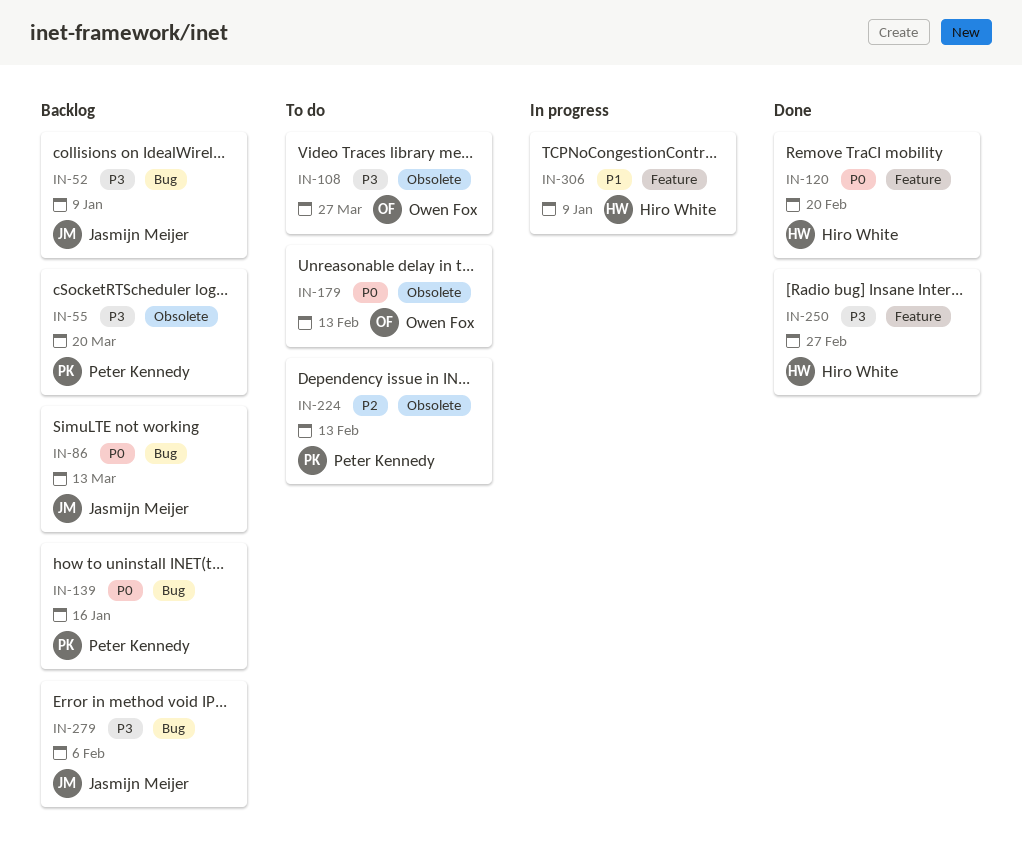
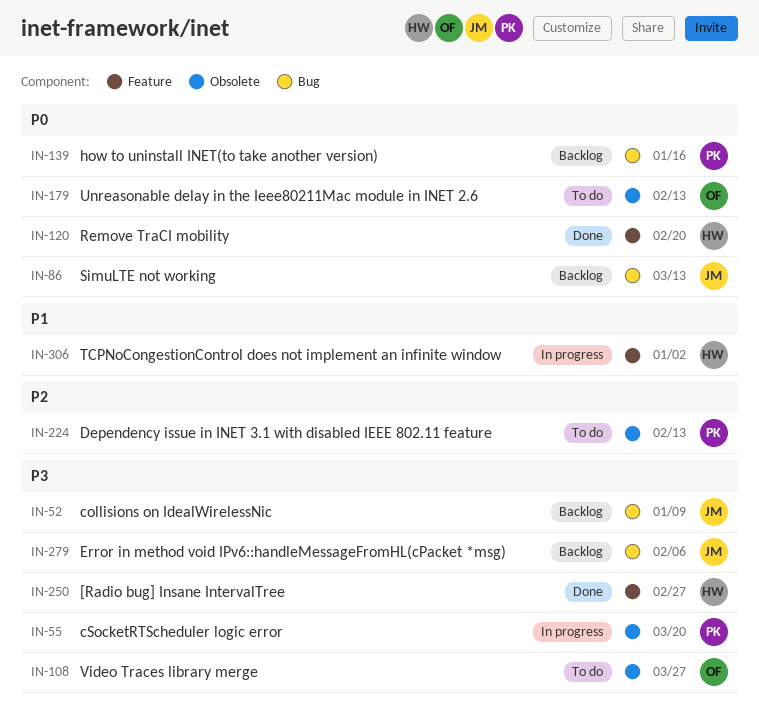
IN-55, status: Backlog -> In progress
IN-306, due: Jan 9 -> Jan 2

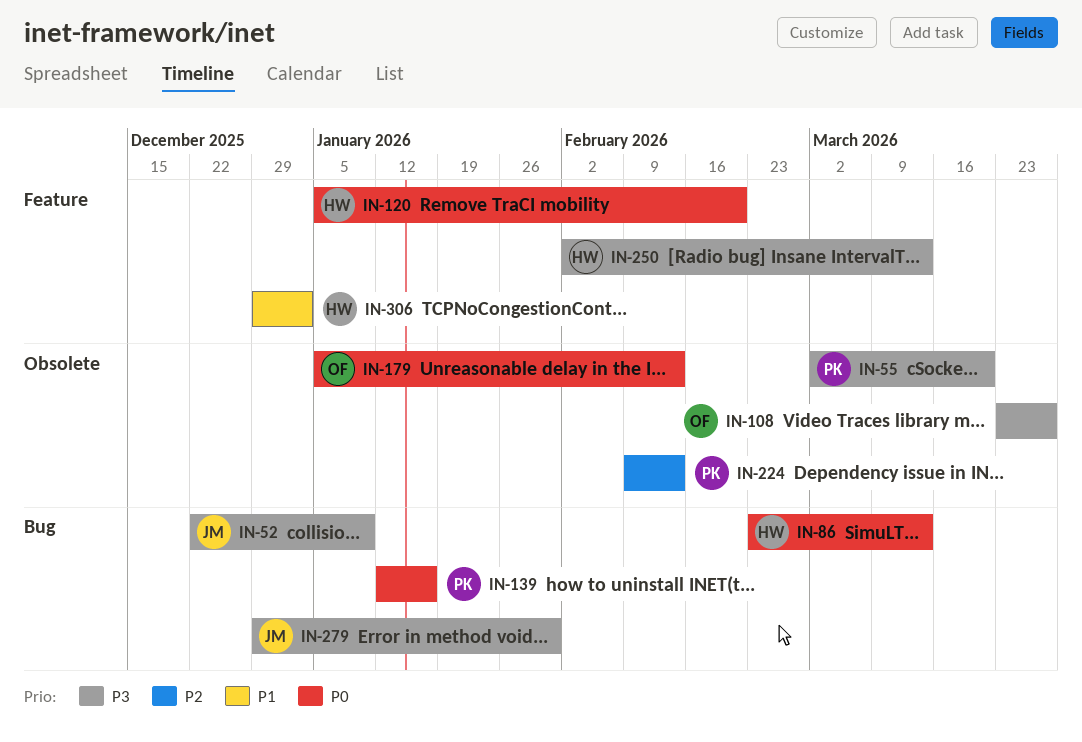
IN-86, owner: JM -> HW
IN-250, due: Feb 27 -> Mar 13
IN-279, due: Feb 6 -> Jan 30

